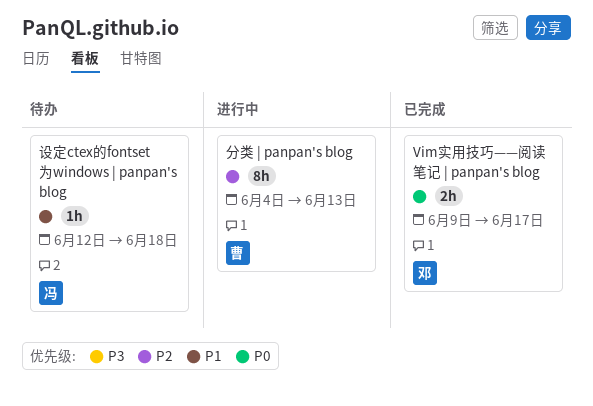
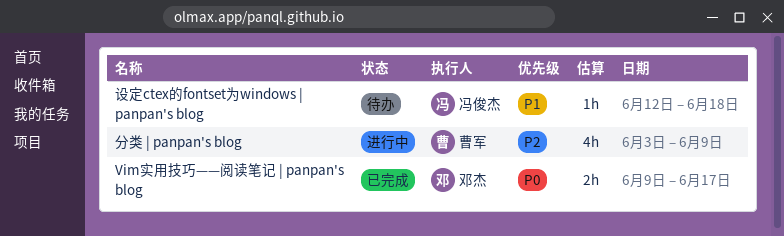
分类 | panpan's blog, estimate: 8h -> 4h
分类 | panpan's blog, start: Jun 4 -> Jun 3
分类 | panpan's blog, due: Jun 13 -> Jun 9

